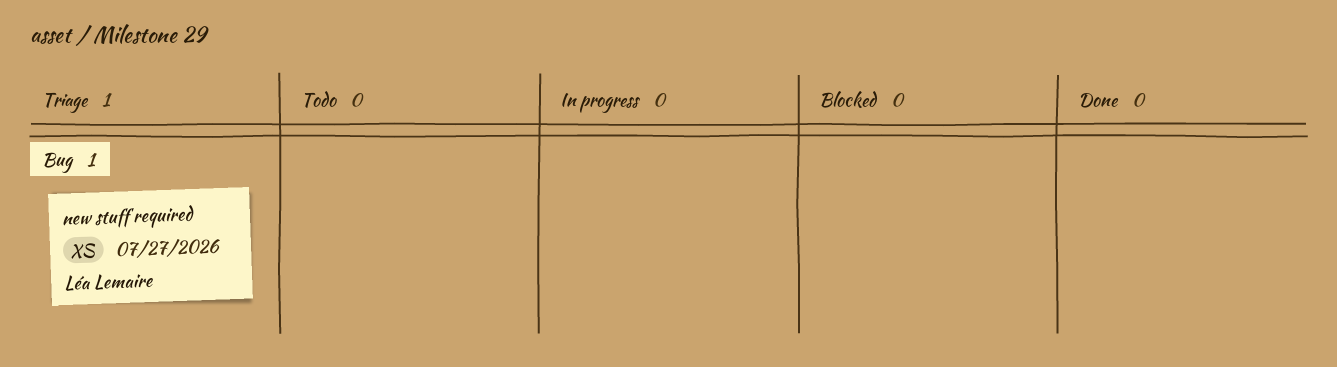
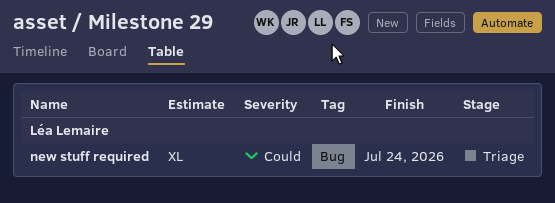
new stuff required, estimate: XS -> XL
new stuff required, due: Jul 27 -> Jul 24

